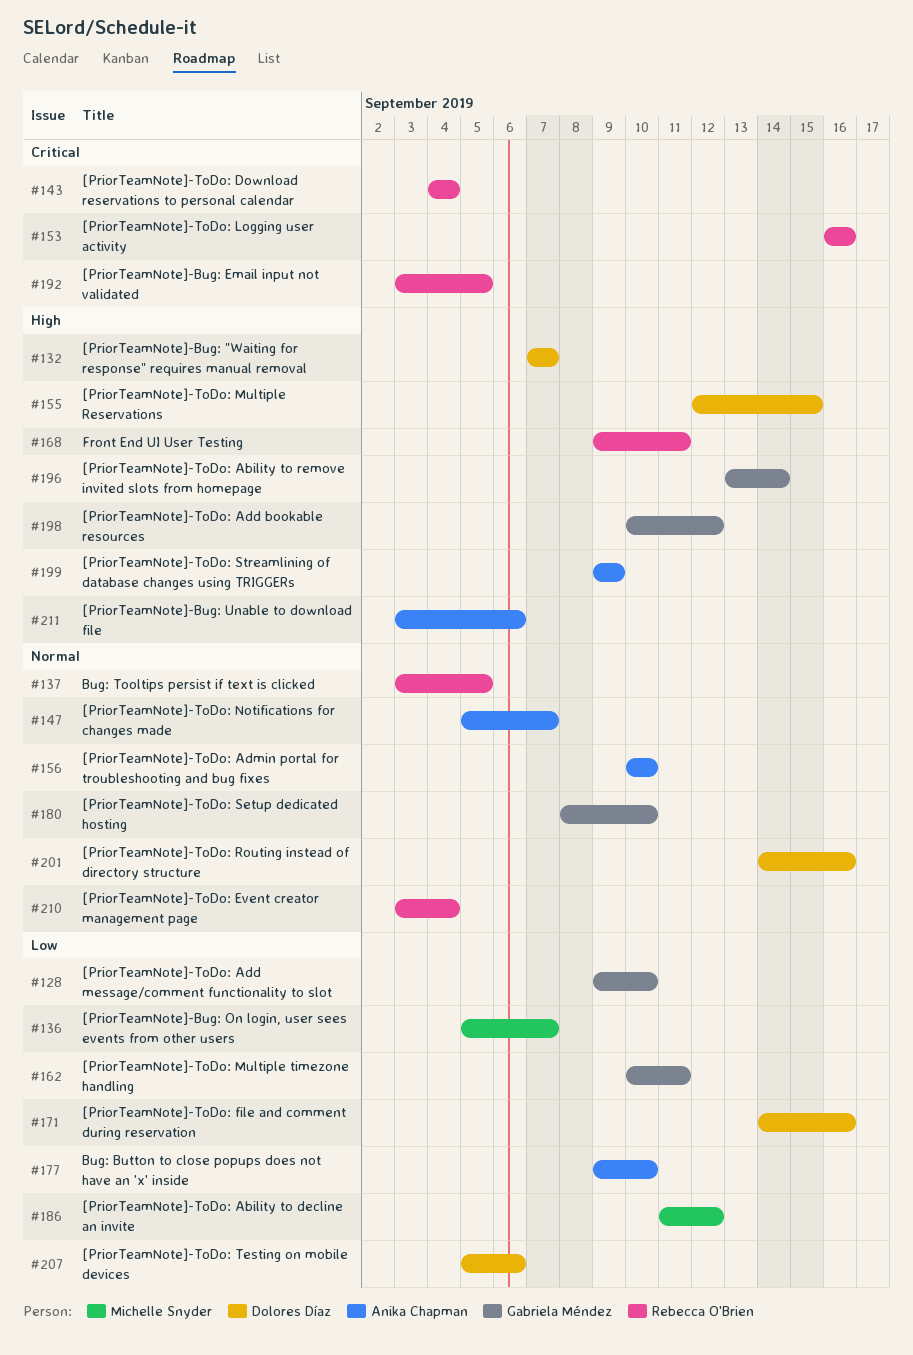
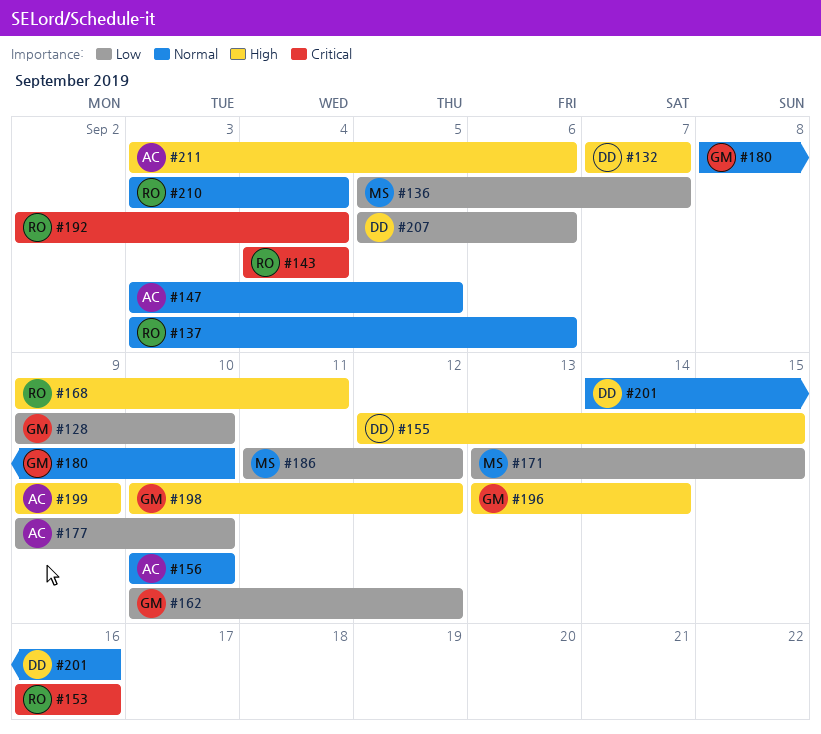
#137, due: Sep 5 -> Sep 6
#147, start: Sep 5 -> Sep 3
#147, due: Sep 7 -> Sep 5
#162, due: Sep 11 -> Sep 12
#171, owner: Dolores Díaz -> Michelle Snyder
#171, start: Sep 14 -> Sep 13
#171, due: Sep 16 -> Sep 15
#192, start: Sep 3 -> Sep 2
#192, due: Sep 5 -> Sep 4

